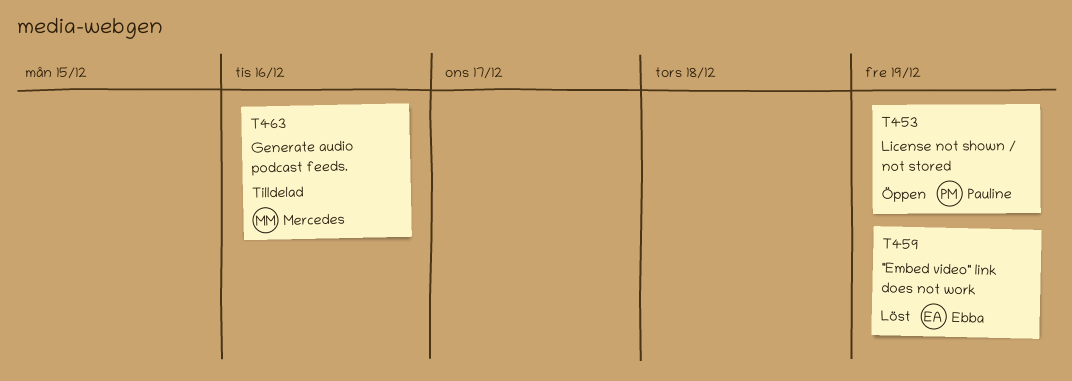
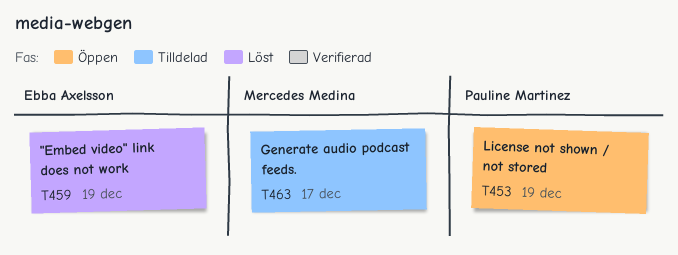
T463, due: Dec 16 -> Dec 17

